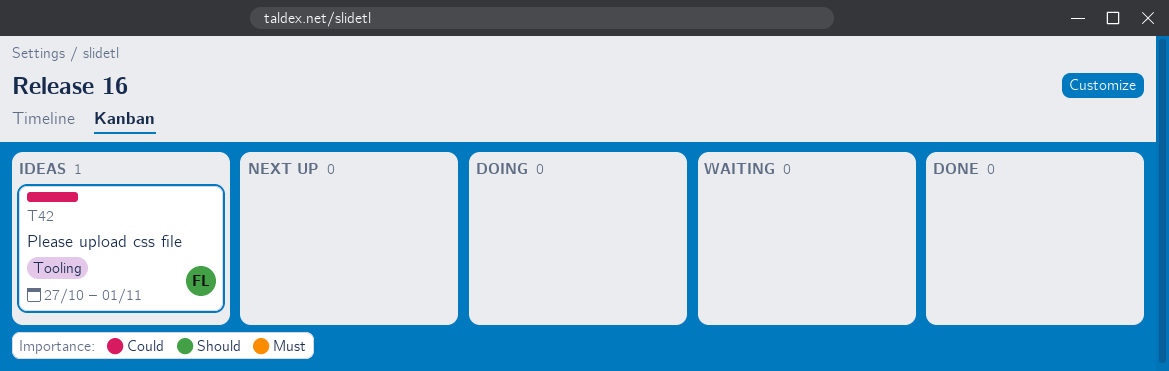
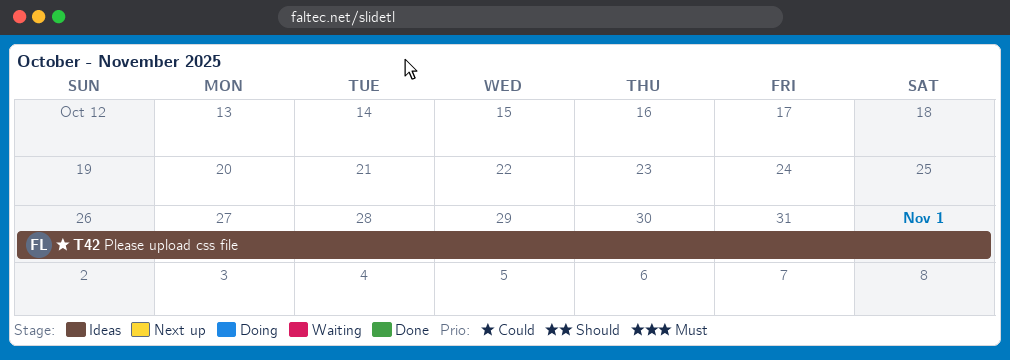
T42, start: Oct 27 -> Oct 26

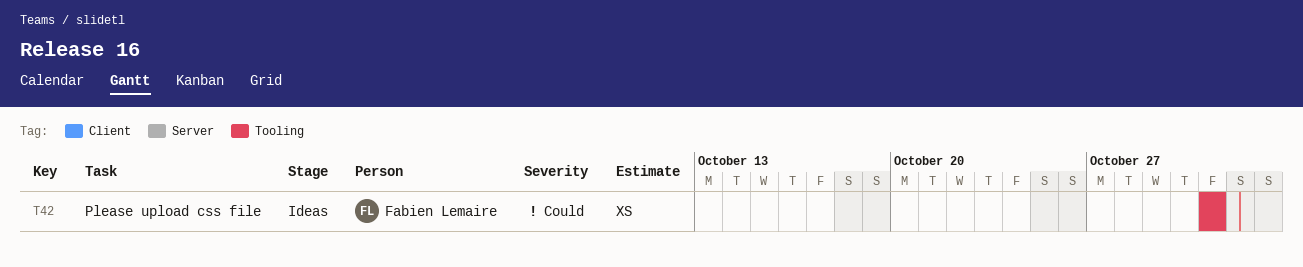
T42, start: Oct 26 -> Oct 31
T42, due: Nov 1 -> Oct 31

